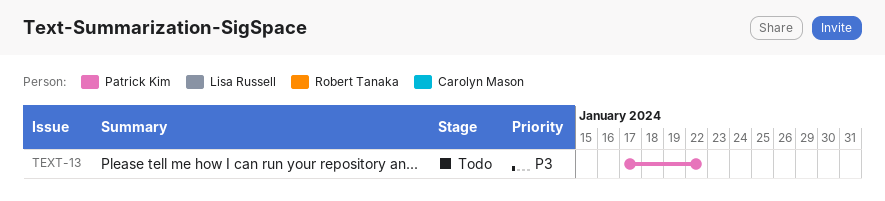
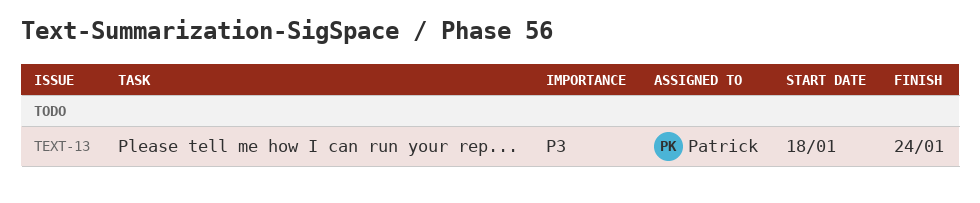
TEXT-13, start: Jan 17 -> Jan 18
TEXT-13, due: Jan 22 -> Jan 24

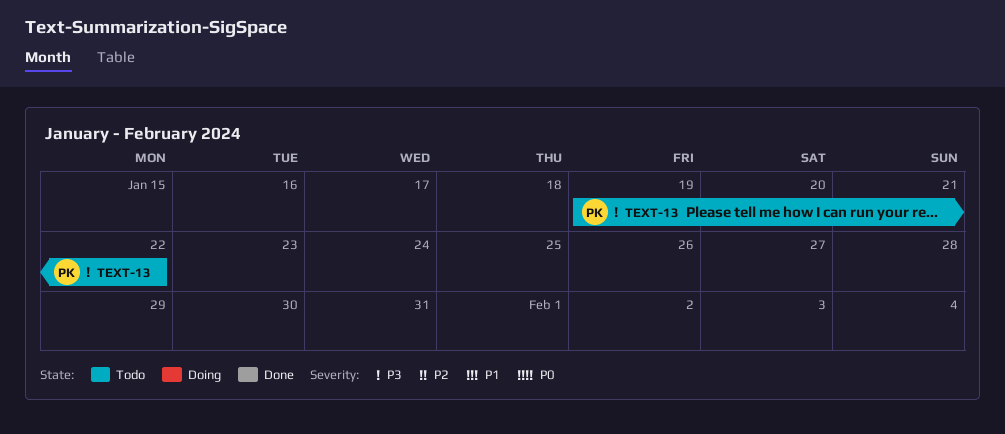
TEXT-13, start: Jan 18 -> Jan 19
TEXT-13, due: Jan 24 -> Jan 22

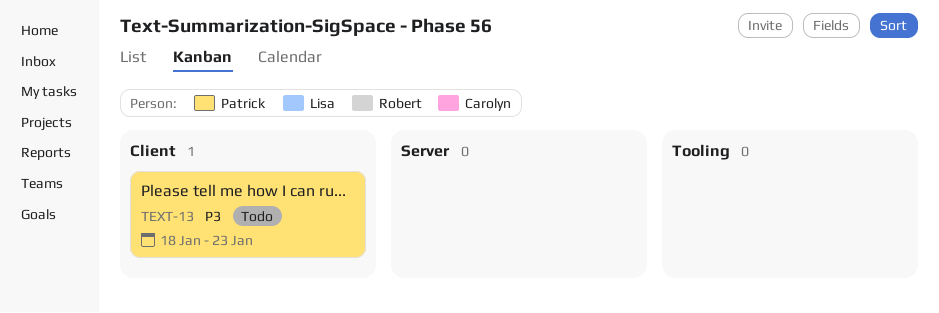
TEXT-13, start: Jan 19 -> Jan 18
TEXT-13, due: Jan 22 -> Jan 23

